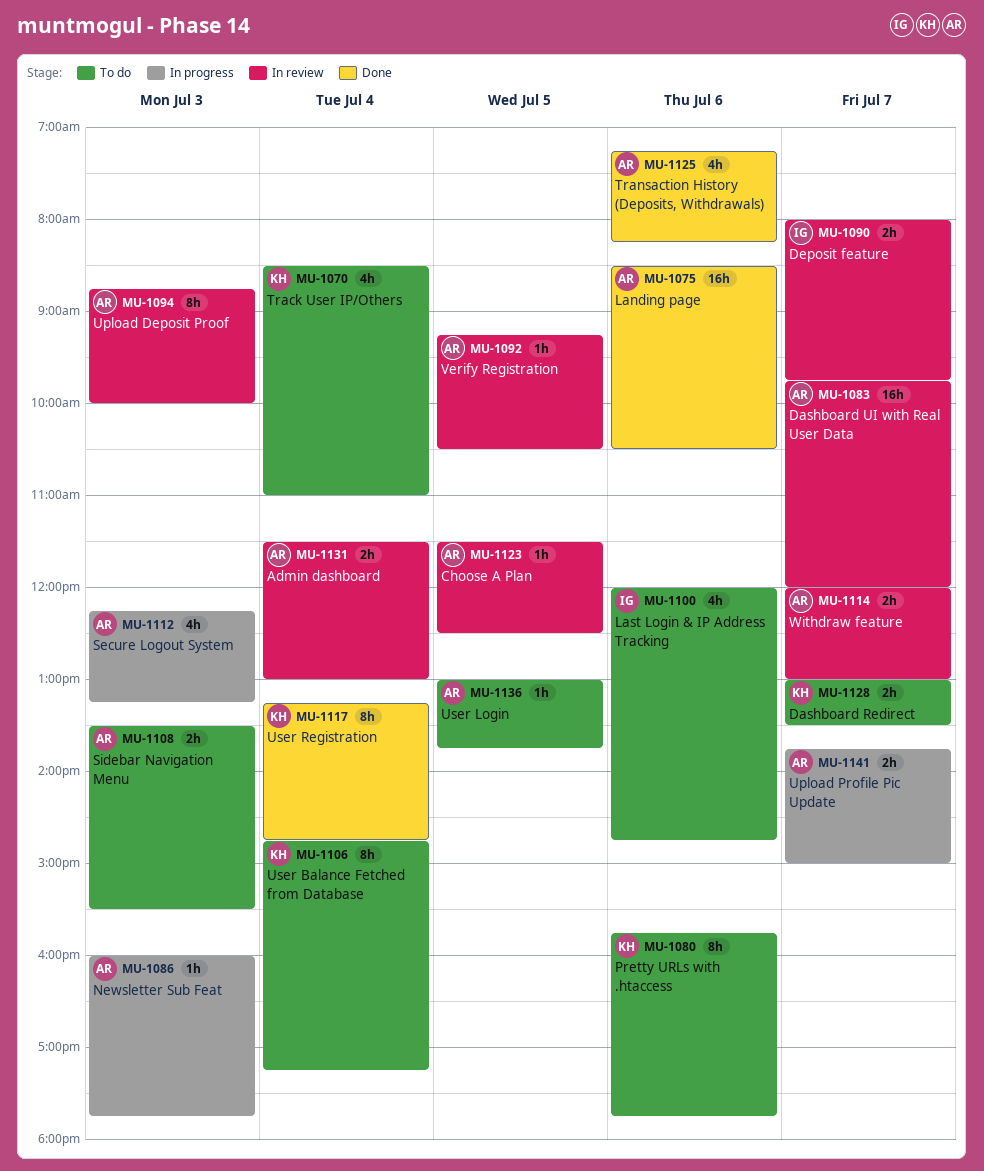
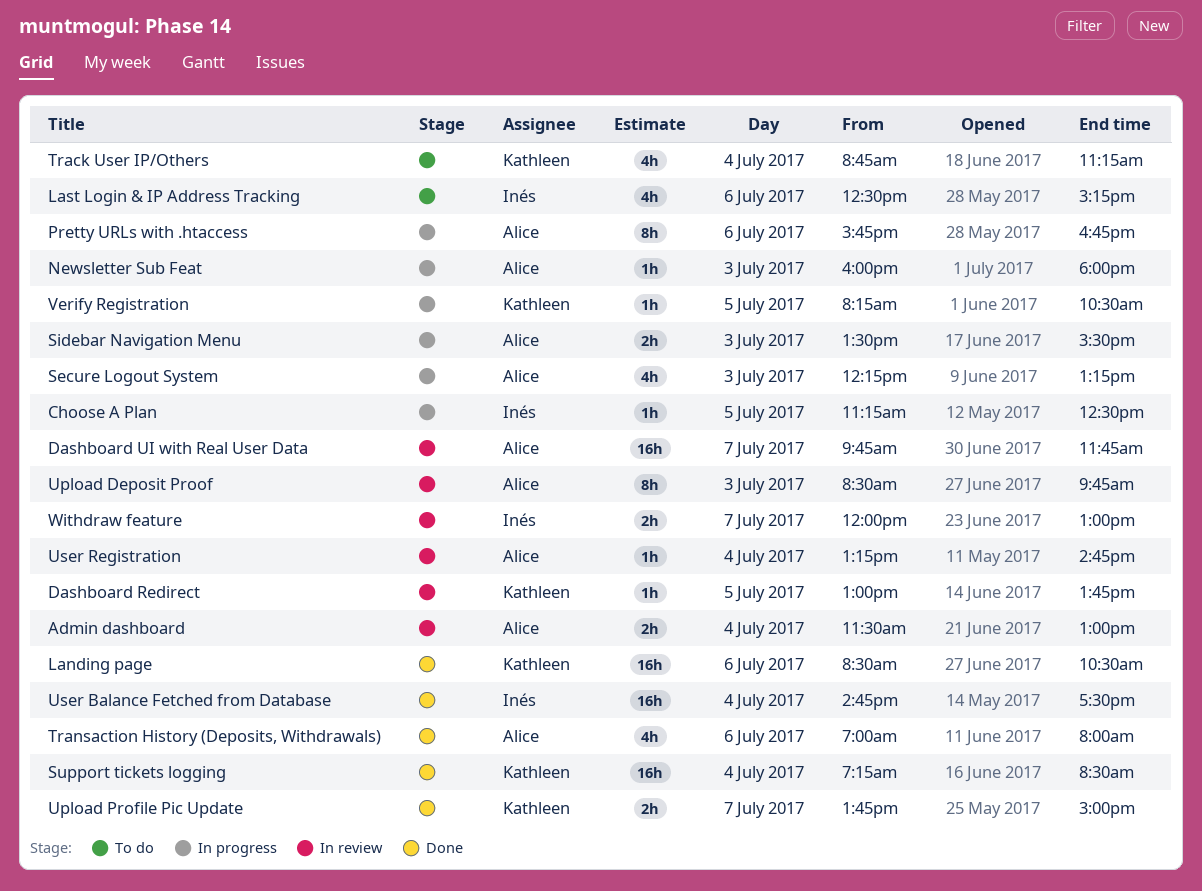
Choose A Plan, status: In review -> In progress
Choose A Plan, owner: Alice -> Inés
Choose A Plan, begins: 11:30 -> 11:15
Dashboard Redirect, status: To do -> In review
Dashboard Redirect, estimate: 2h -> 1h
Dashboard Redirect, day: Jul 7 -> Jul 5
Dashboard Redirect, ends: 13:30 -> 13:45
Dashboard UI with Real User Data, ends: 12:00 -> 11:45
Deposit feature: present -> none
Landing page, owner: Alice -> Kathleen
Last Login & IP Address Tracking, begins: 12:00 -> 12:30
Last Login & IP Address Tracking, ends: 14:45 -> 15:15
Newsletter Sub Feat, ends: 17:45 -> 18:00
Pretty URLs with .htaccess, status: To do -> In progress
Pretty URLs with .htaccess, owner: Kathleen -> Alice
Pretty URLs with .htaccess, ends: 17:45 -> 16:45
Sidebar Navigation Menu, status: To do -> In progress
Support tickets logging: none -> present
Track User IP/Others, begins: 08:30 -> 08:45
Track User IP/Others, ends: 11:00 -> 11:15
Transaction History (Deposits, Withdrawals), begins: 07:15 -> 07:00
Transaction History (Deposits, Withdrawals), ends: 08:15 -> 08:00
Upload Deposit Proof, begins: 08:45 -> 08:30
Upload Deposit Proof, ends: 10:00 -> 09:45
Upload Profile Pic Update, status: In progress -> Done
Upload Profile Pic Update, owner: Alice -> Kathleen
User Balance Fetched from Database, status: To do -> Done
User Balance Fetched from Database, owner: Kathleen -> Inés
User Balance Fetched from Database, estimate: 8h -> 16h
User Balance Fetched from Database, ends: 17:15 -> 17:30
User Login: present -> none
User Registration, status: Done -> In review
User Registration, owner: Kathleen -> Alice
User Registration, estimate: 8h -> 1h
Verify Registration, status: In review -> In progress
Verify Registration, owner: Alice -> Kathleen
Verify Registration, begins: 09:15 -> 08:15
Withdraw feature, owner: Alice -> Inés

